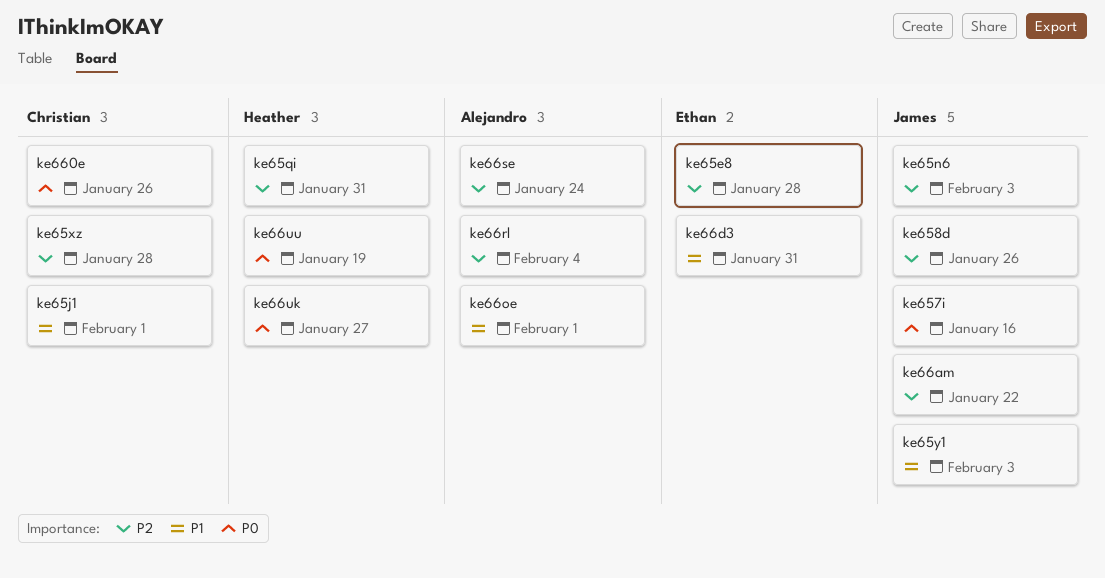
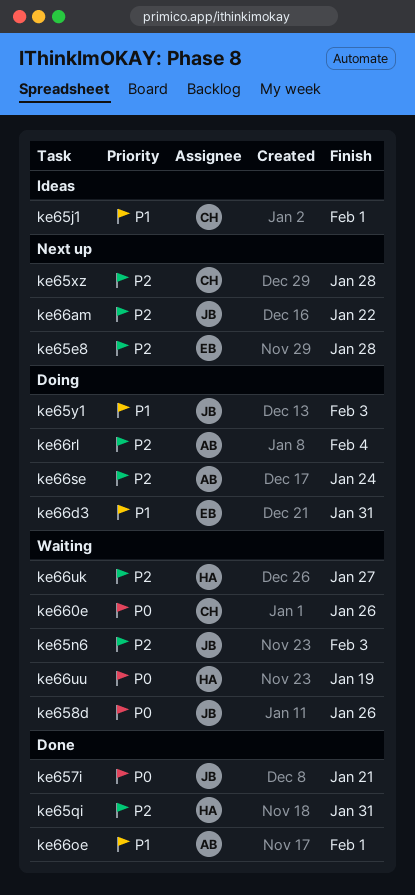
ke657i, due: Jan 16 -> Jan 21
ke658d, priority: P2 -> P0
ke66uk, priority: P0 -> P2

